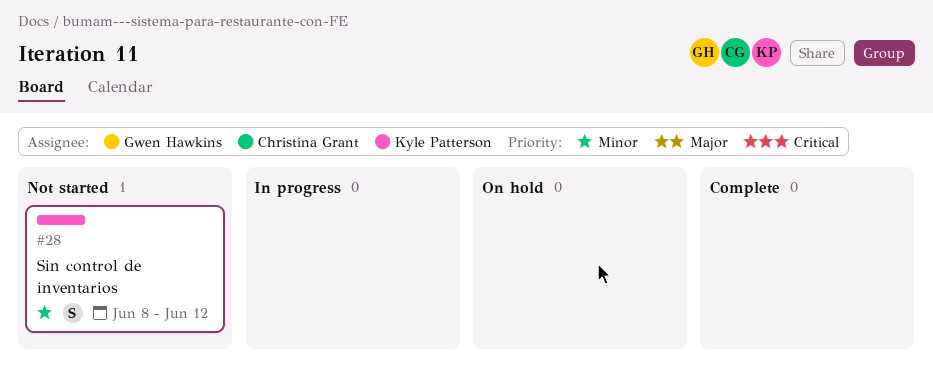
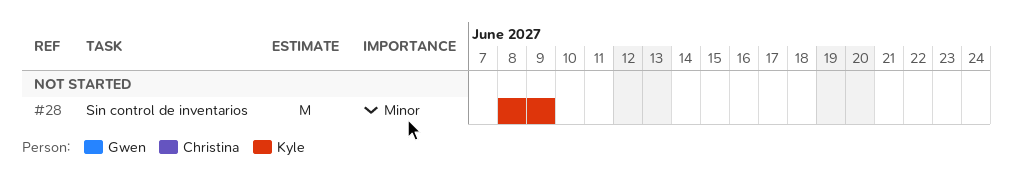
#28, estimate: S -> M
#28, due: Jun 12 -> Jun 9

